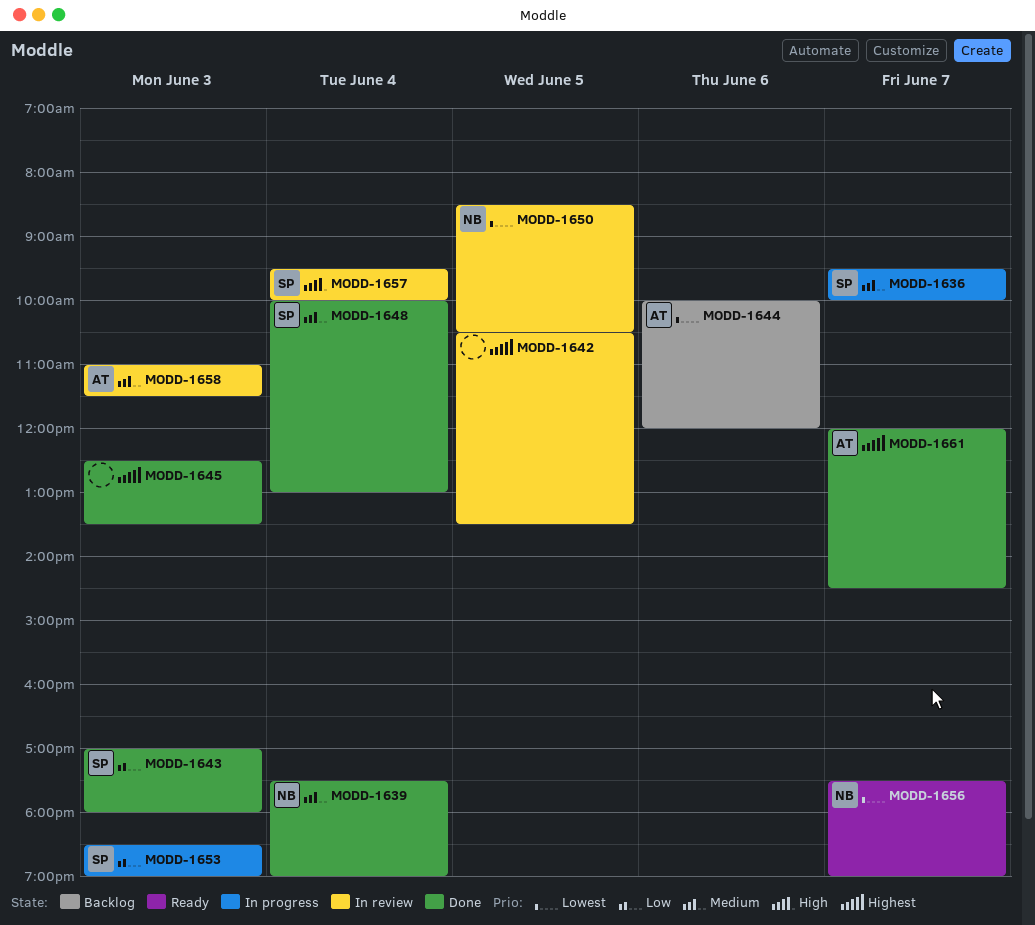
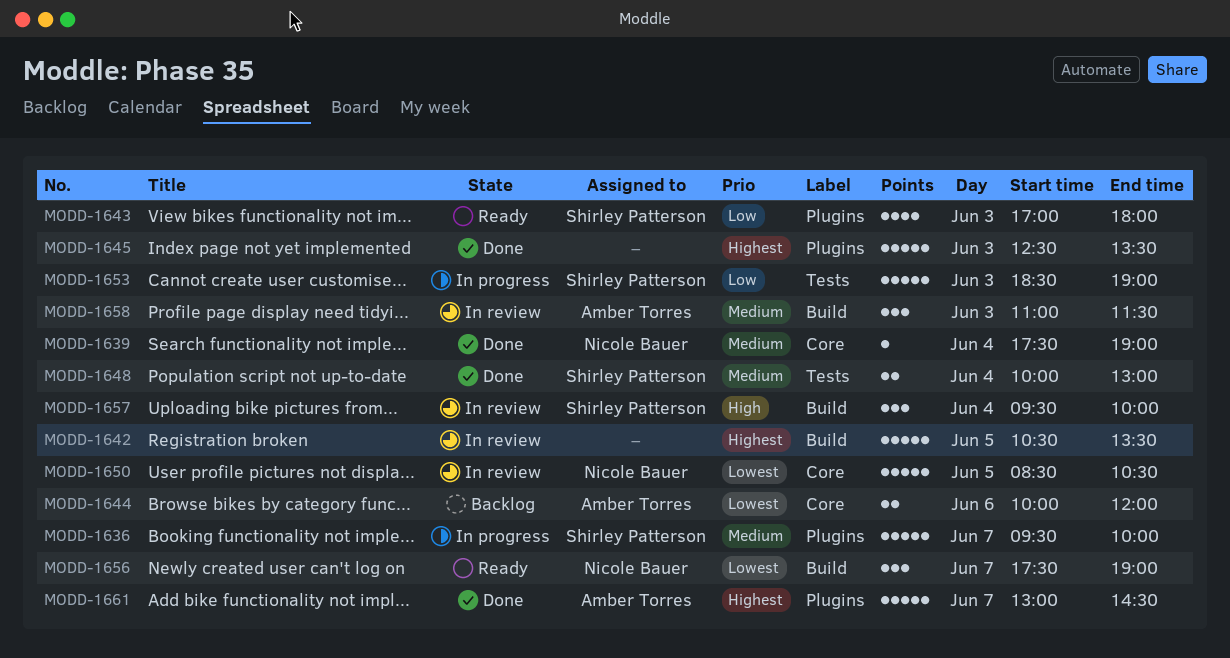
MODD-1643, status: Done -> Ready
MODD-1661, begins: 12:00 -> 13:00

